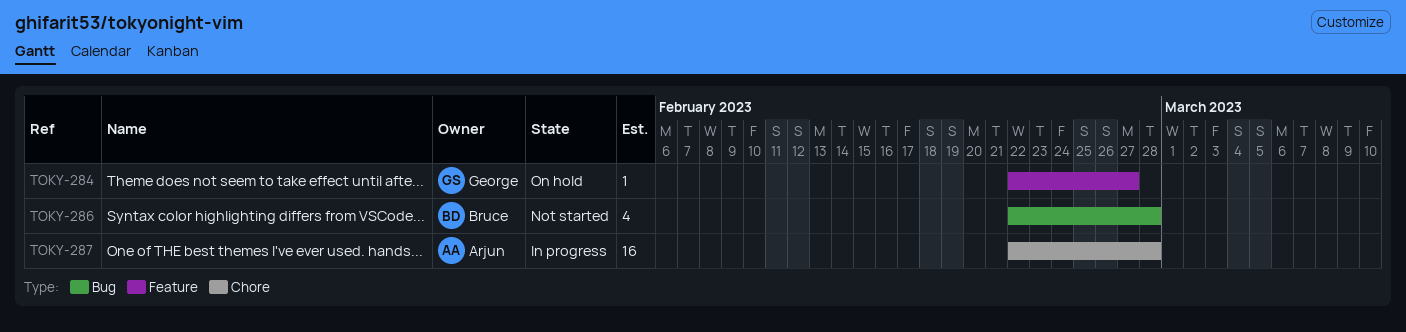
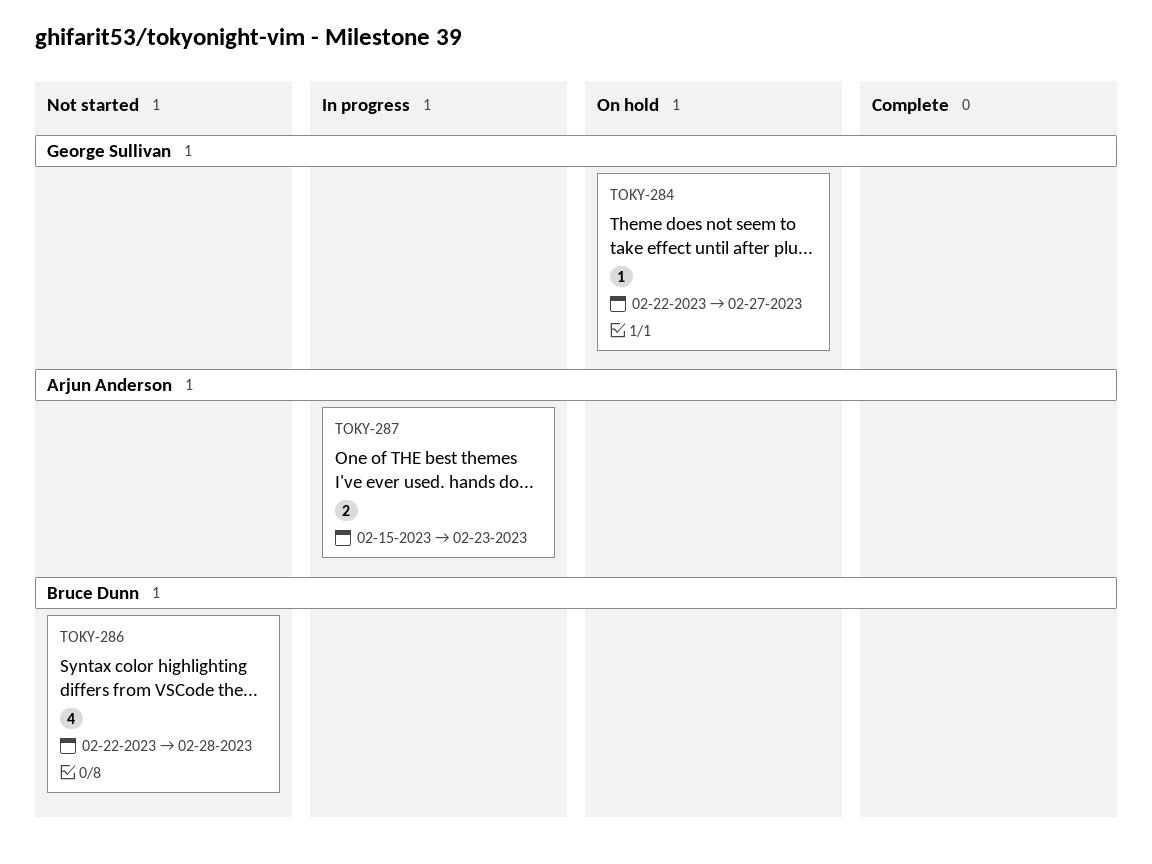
TOKY-287, estimate: 16 -> 2
TOKY-287, start: Feb 22 -> Feb 15
TOKY-287, due: Feb 28 -> Feb 23

